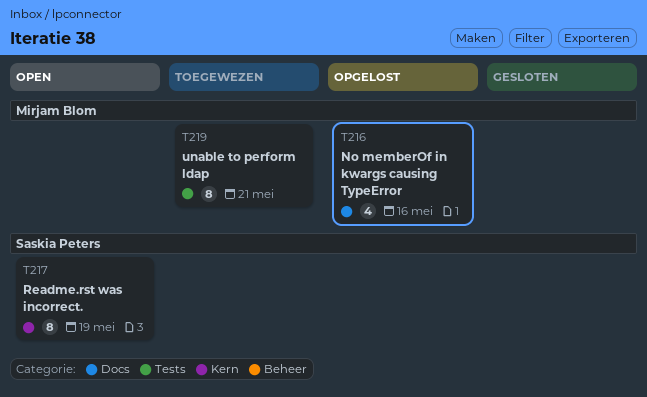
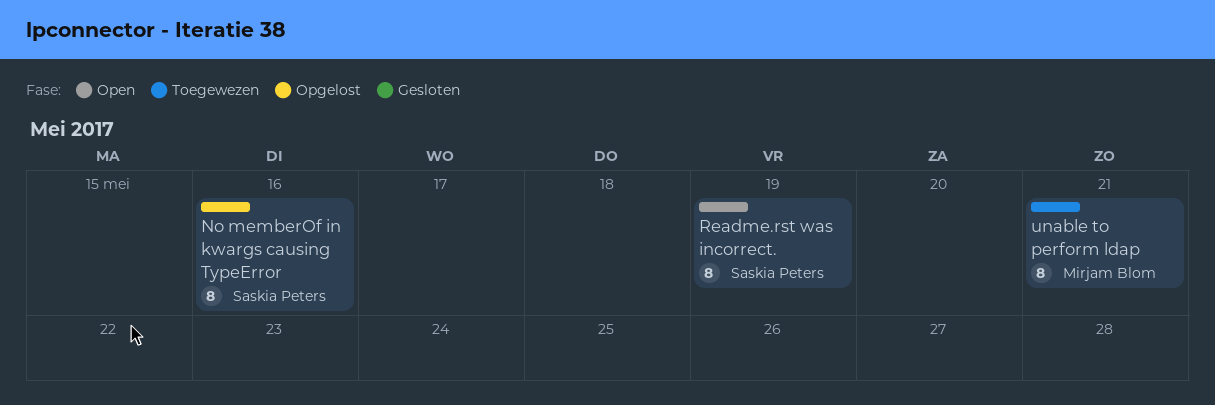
No memberOf in kwargs causing TypeError, owner: Mirjam Blom -> Saskia Peters
No memberOf in kwargs causing TypeError, estimate: 4 -> 8

